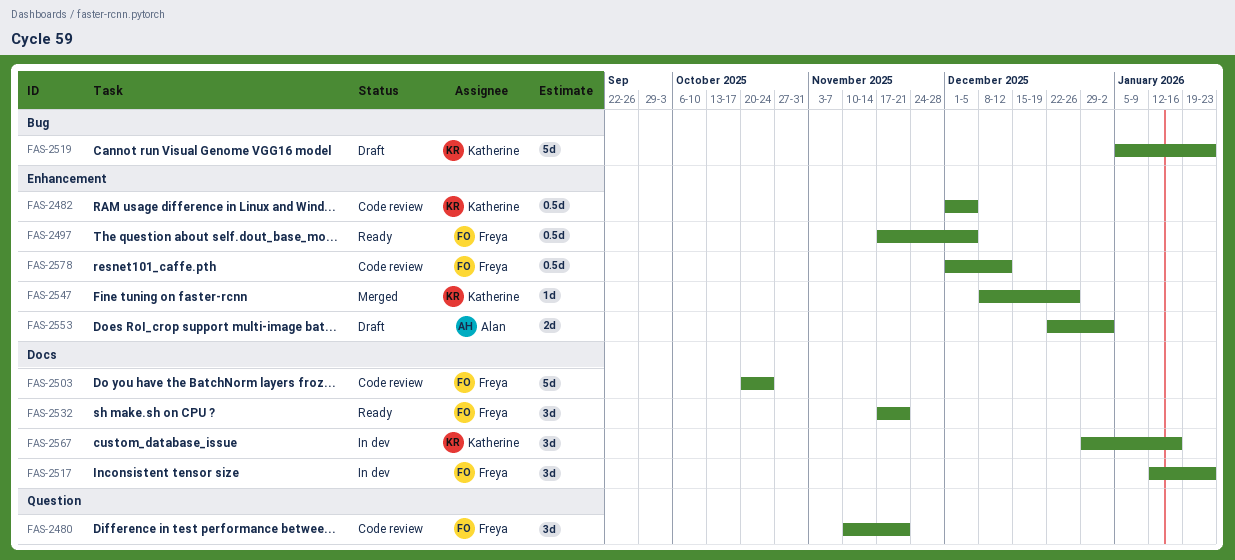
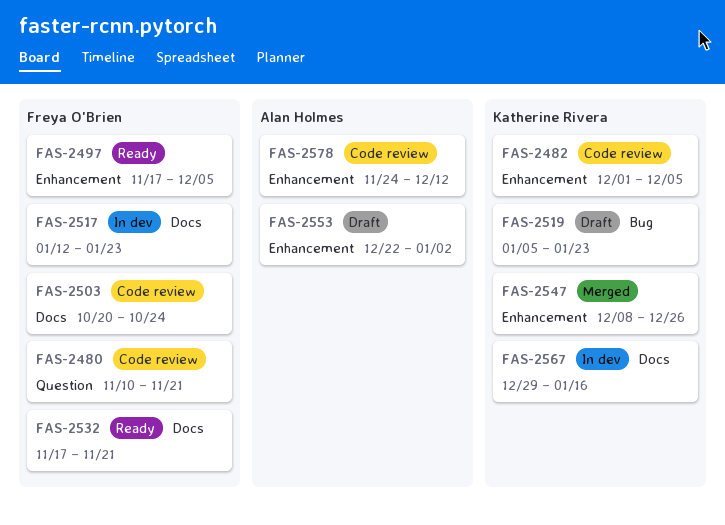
FAS-2578, owner: Freya O'Brien -> Alan Holmes
FAS-2578, start: Dec 1 -> Nov 24

